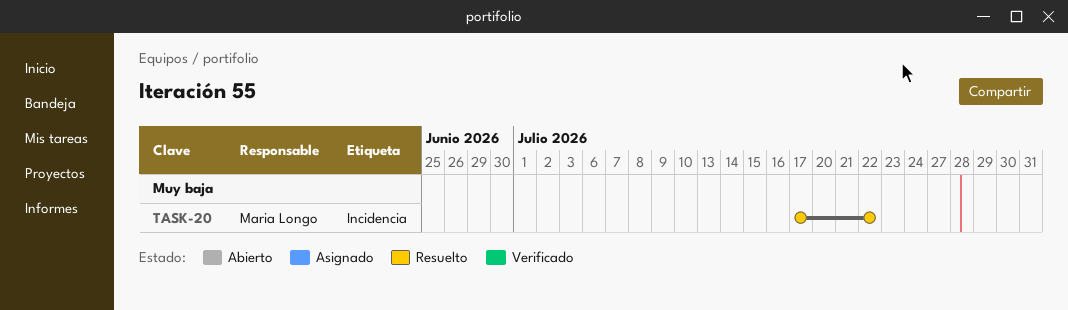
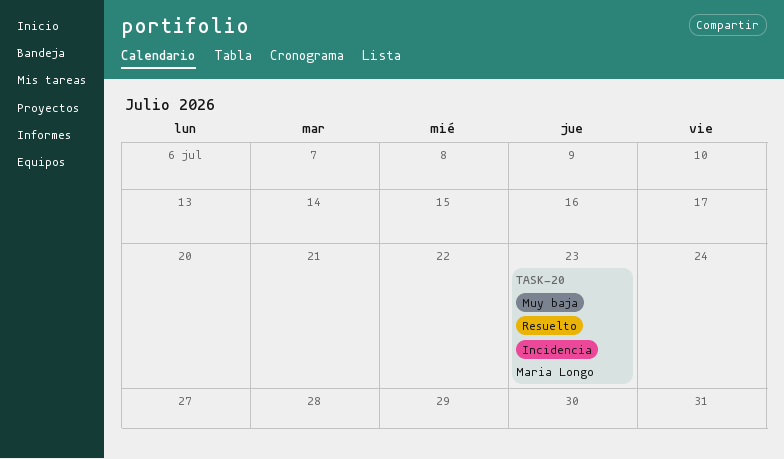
TASK-20, due: Jul 22 -> Jul 23

